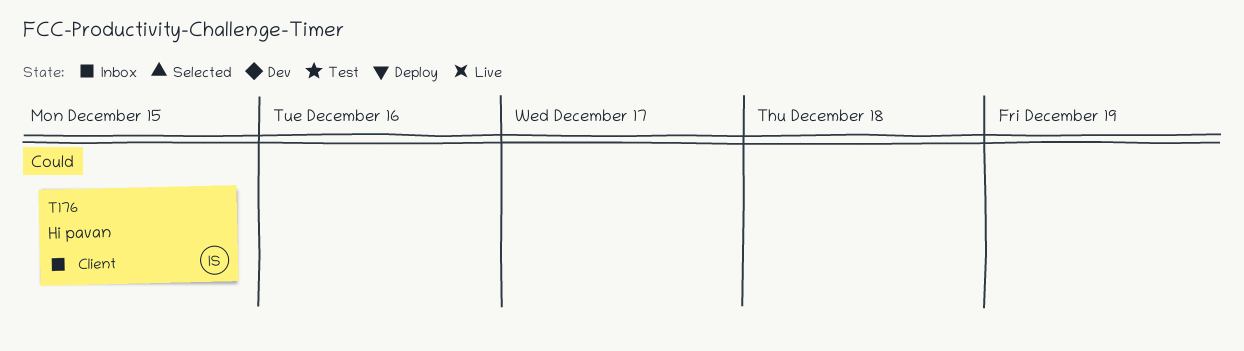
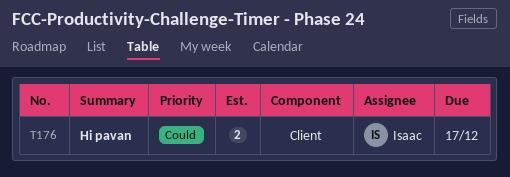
T176, due: Dec 15 -> Dec 17

